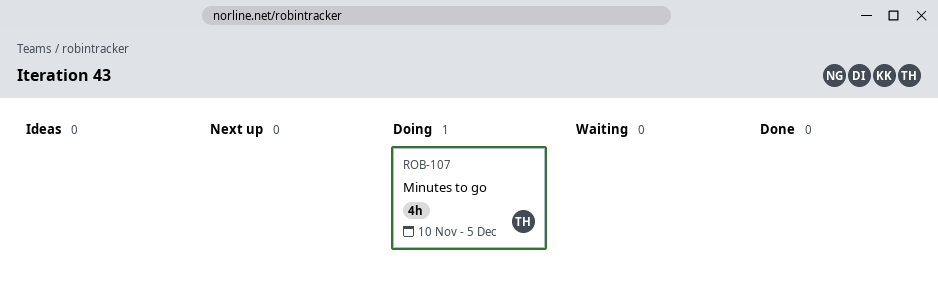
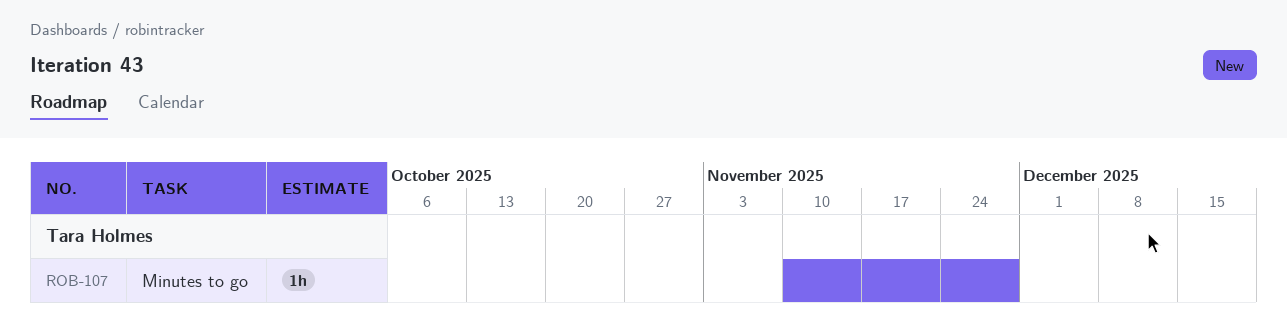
ROB-107, estimate: 4h -> 1h
ROB-107, due: Dec 5 -> Nov 28

